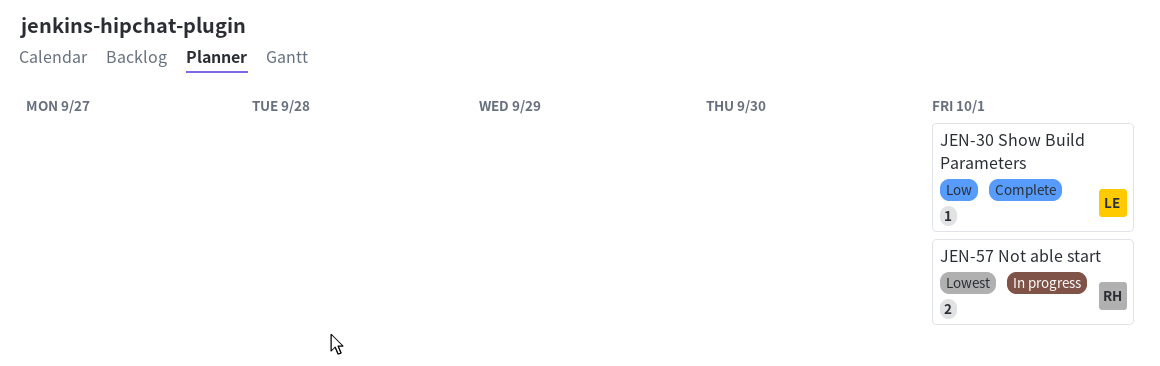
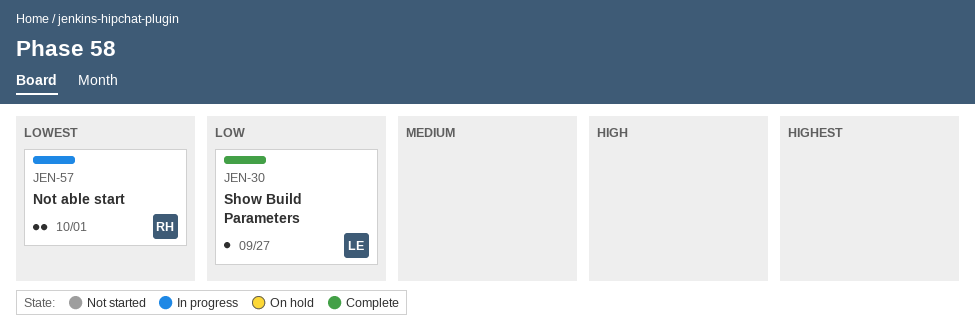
JEN-30, due: Oct 1 -> Sep 27

